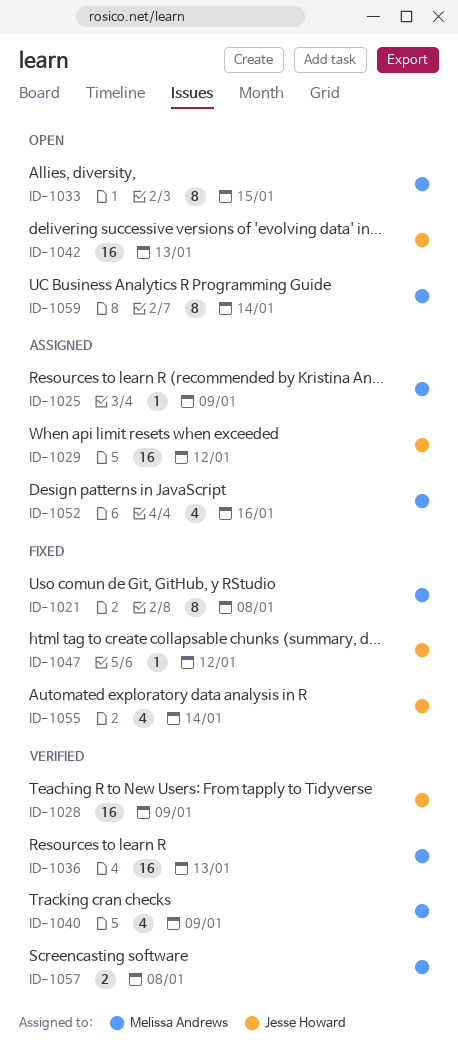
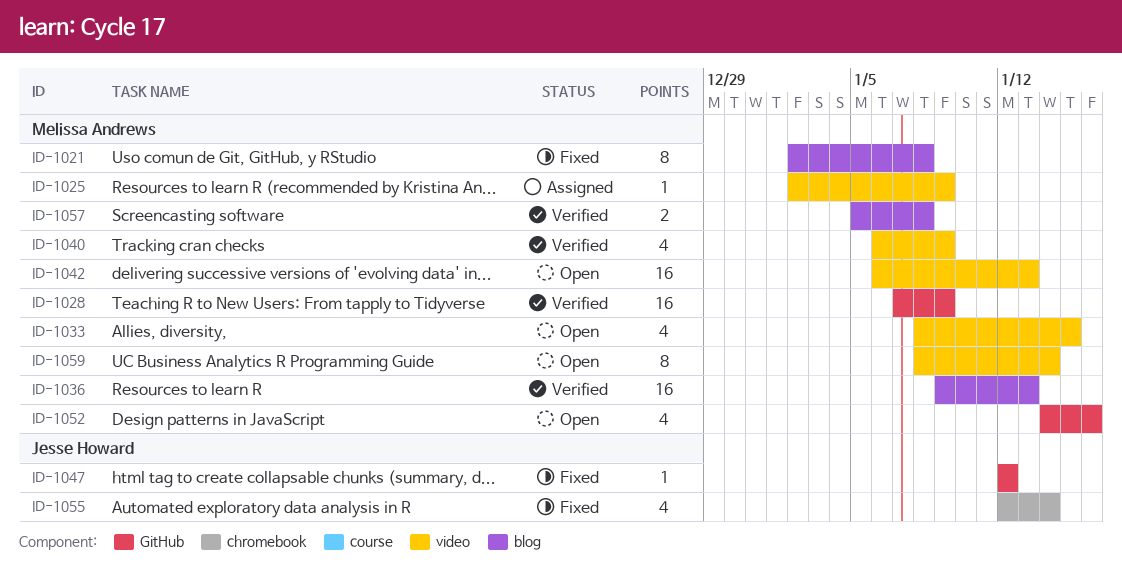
ID-1028, owner: Jesse Howard -> Melissa Andrews
ID-1029: present -> none
ID-1033, estimate: 8 -> 4
ID-1042, owner: Jesse Howard -> Melissa Andrews
ID-1052, status: Assigned -> Open

